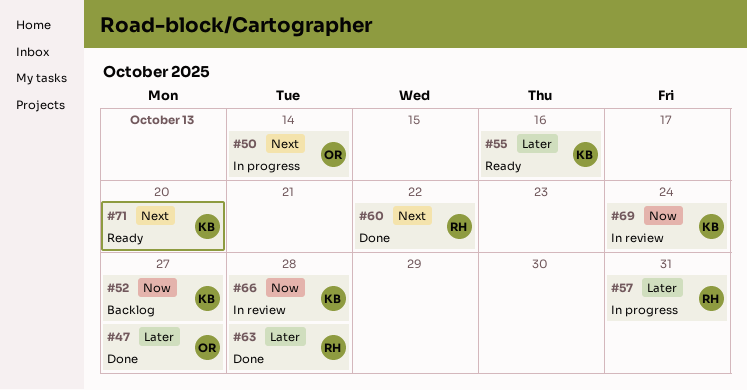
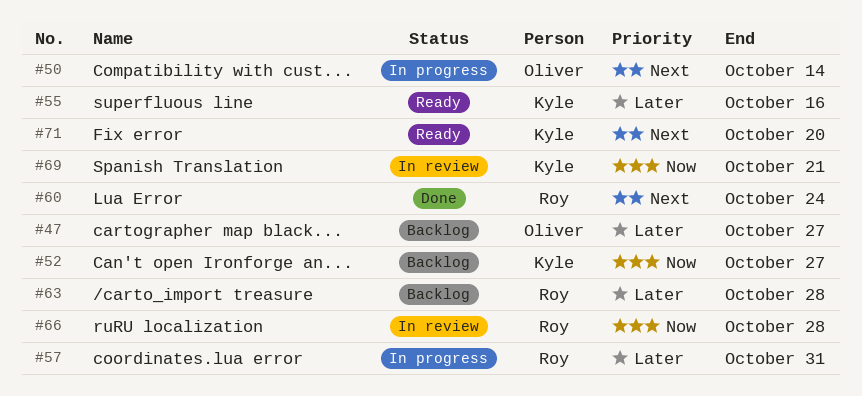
#47, status: Done -> Backlog
#60, due: Oct 22 -> Oct 24
#63, status: Done -> Backlog
#66, owner: Kyle -> Roy
#69, due: Oct 24 -> Oct 21

